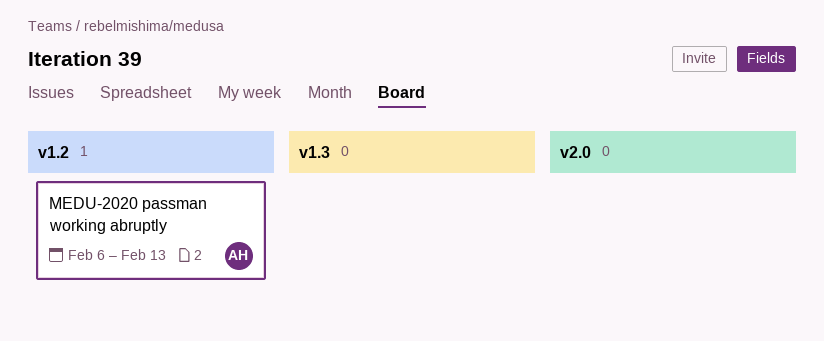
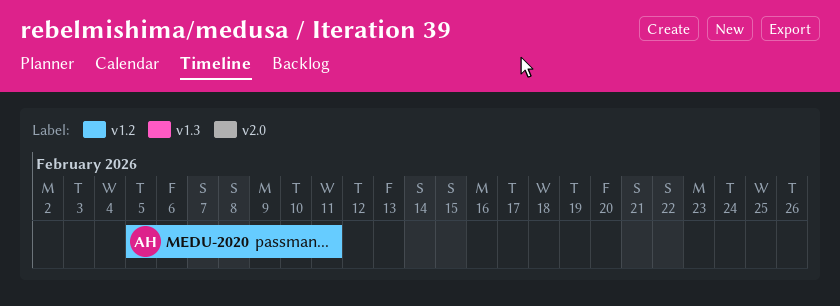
MEDU-2020, start: Feb 6 -> Feb 5
MEDU-2020, due: Feb 13 -> Feb 11

